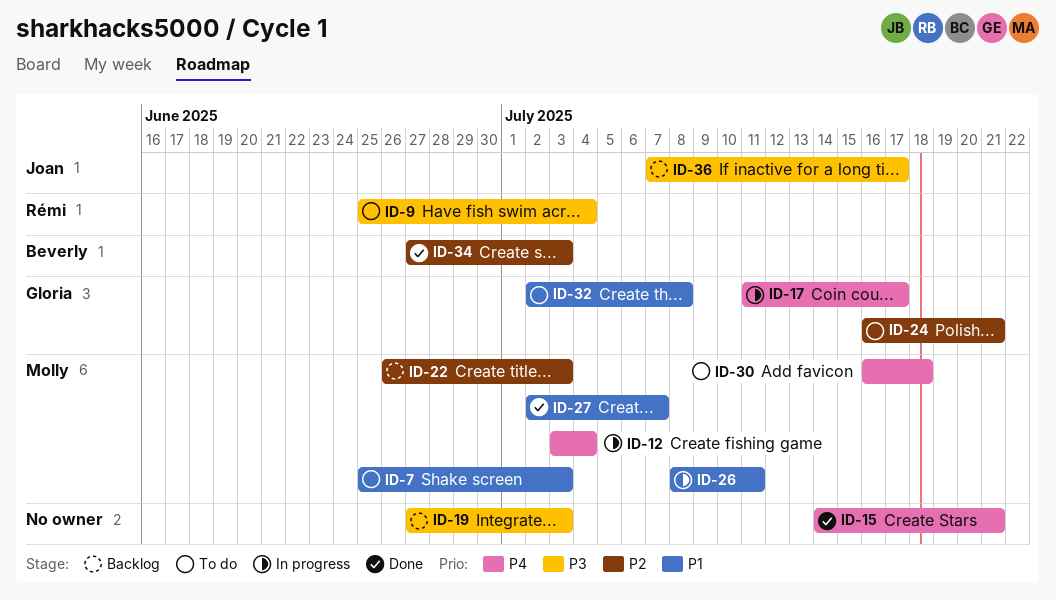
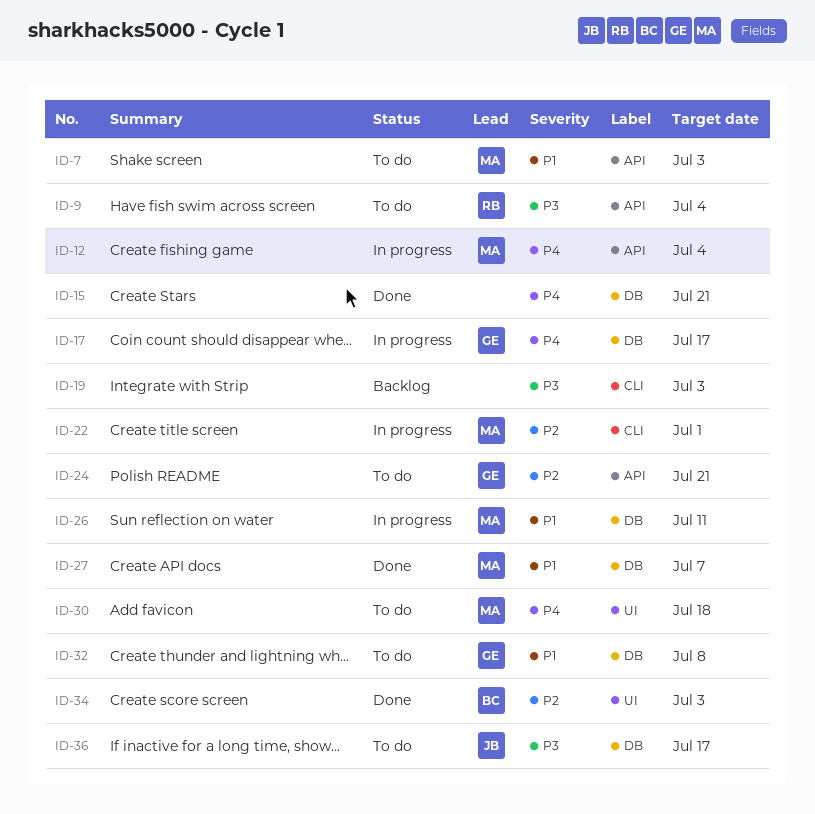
ID-22, status: Backlog -> In progress
ID-22, due: Jul 3 -> Jul 1
ID-36, status: Backlog -> To do

